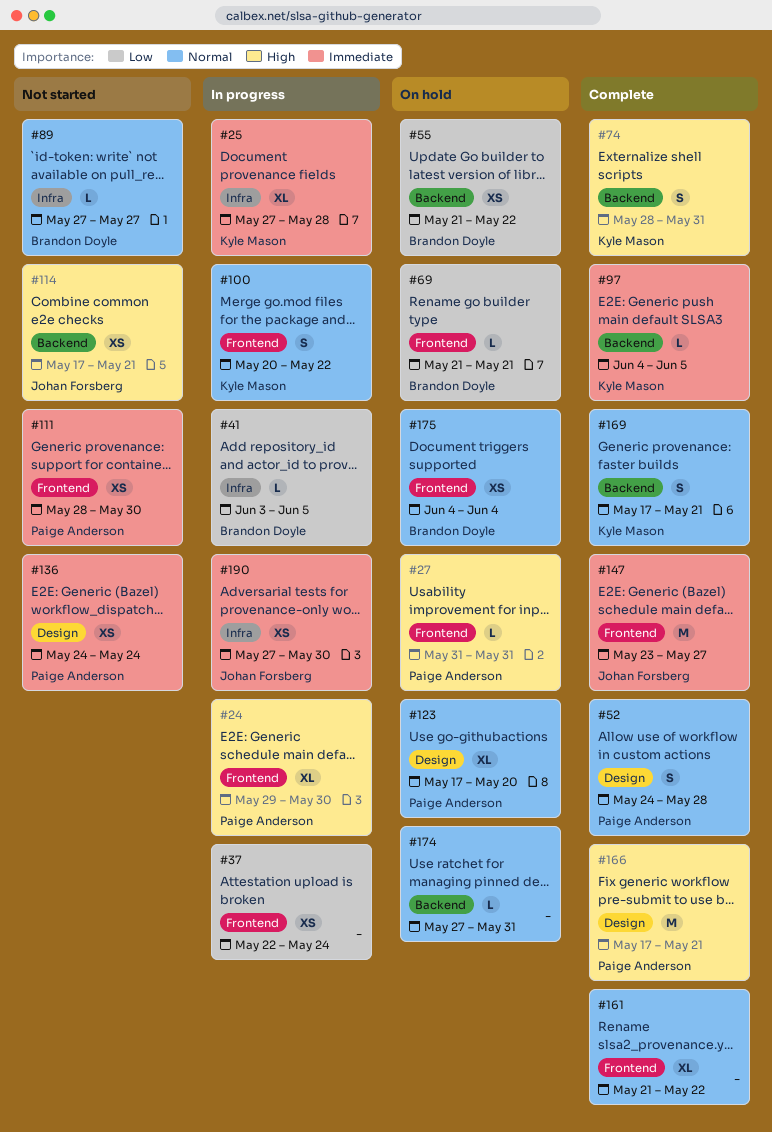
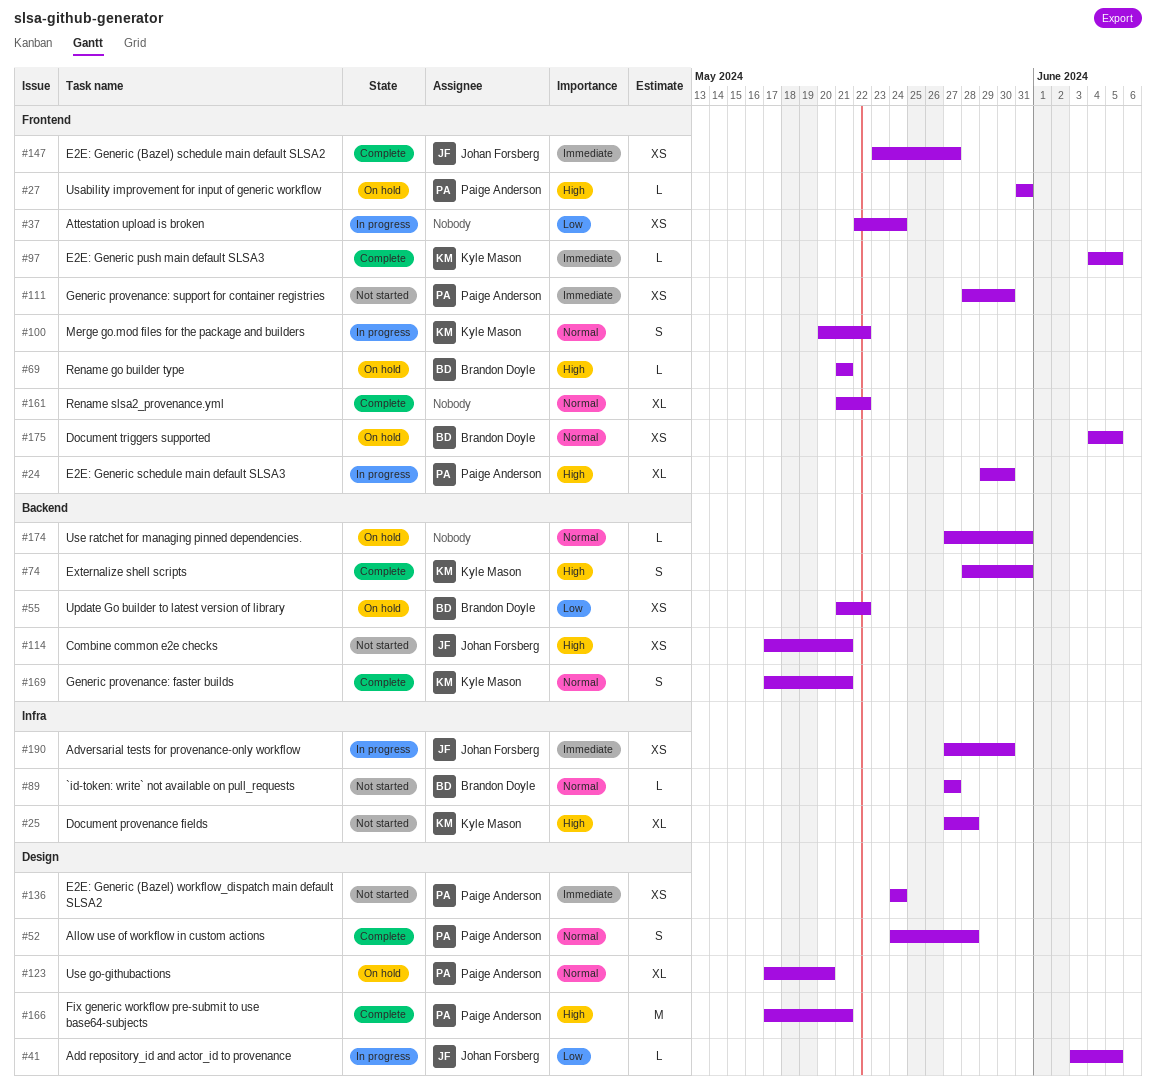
#25, status: In progress -> Not started
#25, priority: Immediate -> High
#41, owner: Brandon Doyle -> Johan Forsberg
#41, label: Infra -> Design
#69, priority: Low -> High
#97, label: Backend -> Frontend
#147, estimate: M -> XS
#175, due: Jun 4 -> Jun 5

